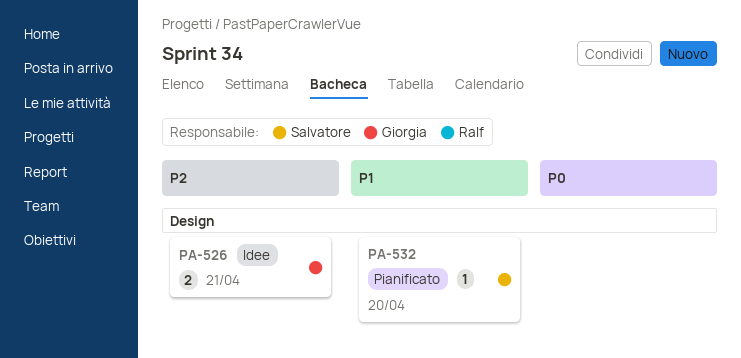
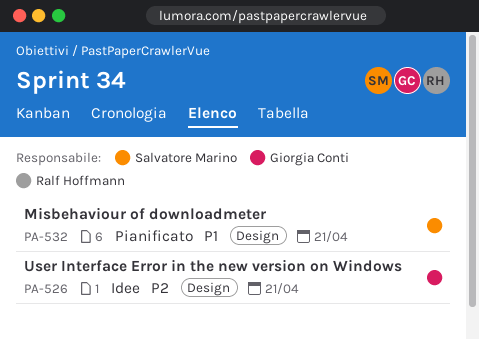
PA-532, due: Apr 20 -> Apr 21

